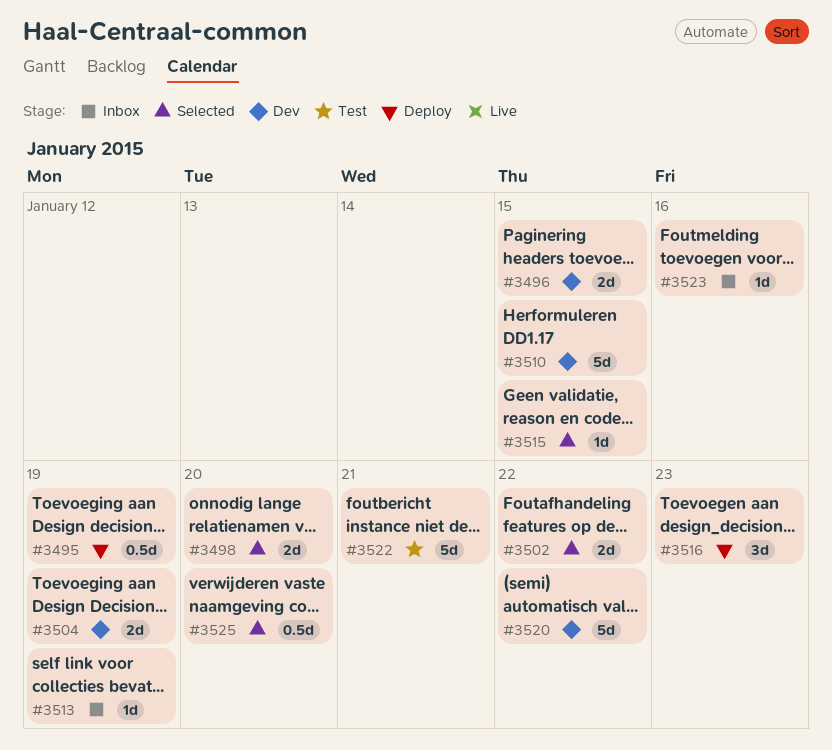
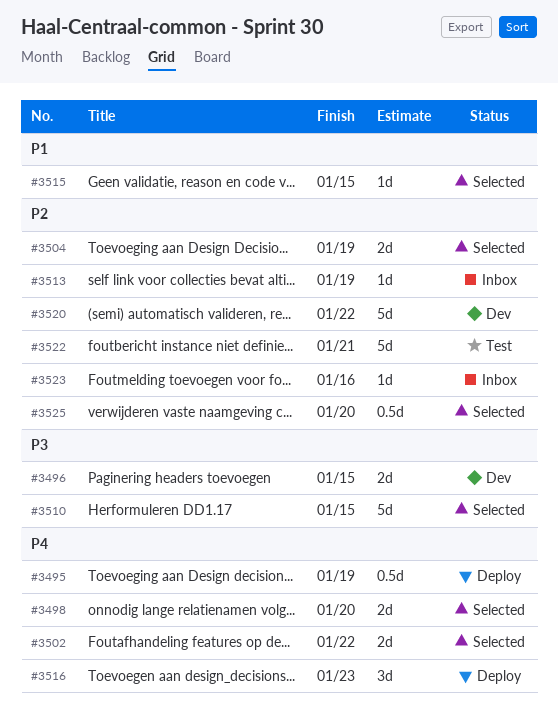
#3504, status: Dev -> Selected
#3510, status: Dev -> Selected

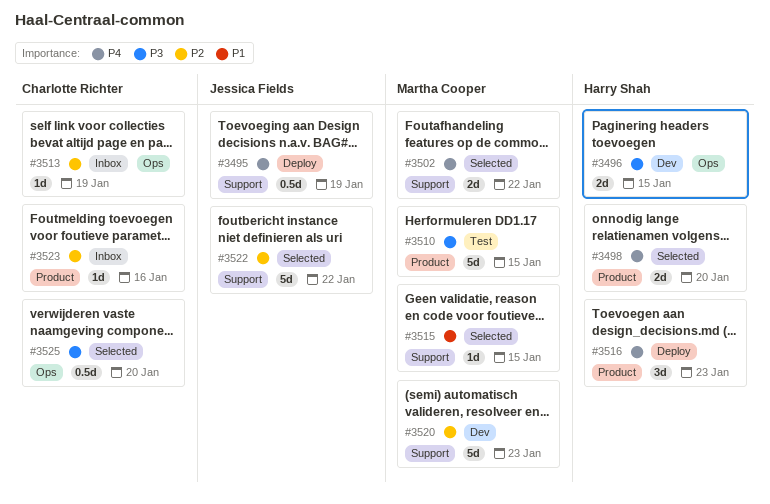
#3504: present -> none
#3510, status: Selected -> Test
#3520, due: Jan 22 -> Jan 23
#3522, status: Test -> Selected
#3522, due: Jan 21 -> Jan 22
#3525, priority: P2 -> P3

